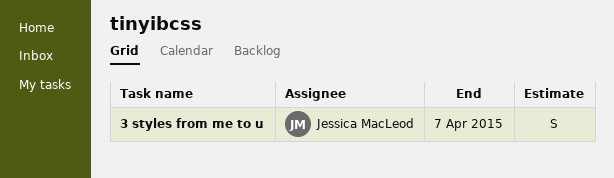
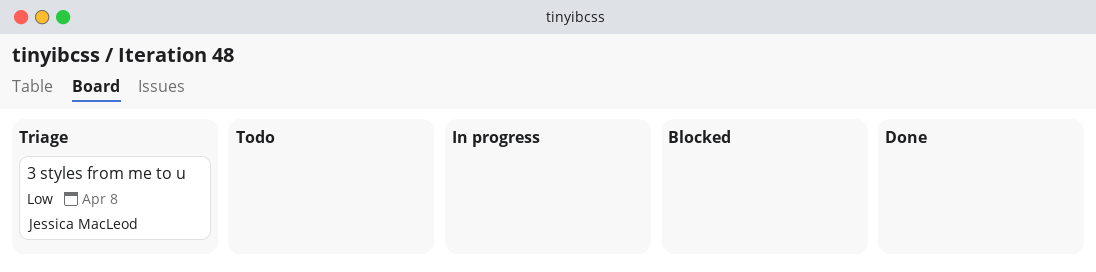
3 styles from me to u, due: Apr 7 -> Apr 8

